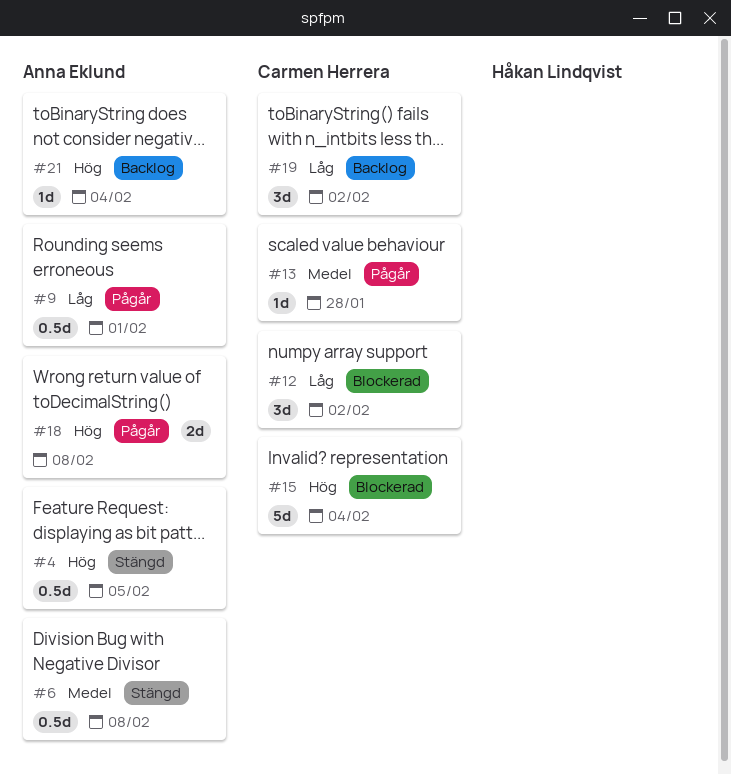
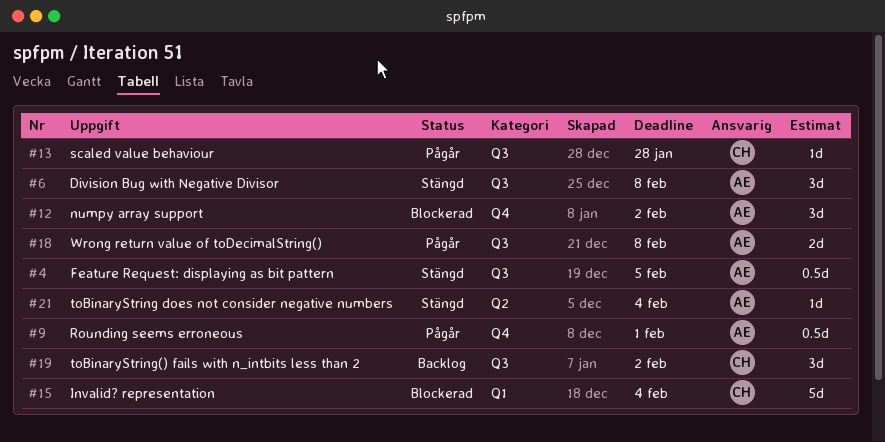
#6, estimate: 0.5d -> 3d
#12, owner: Carmen Herrera -> Anna Eklund
#21, status: Backlog -> Stängd

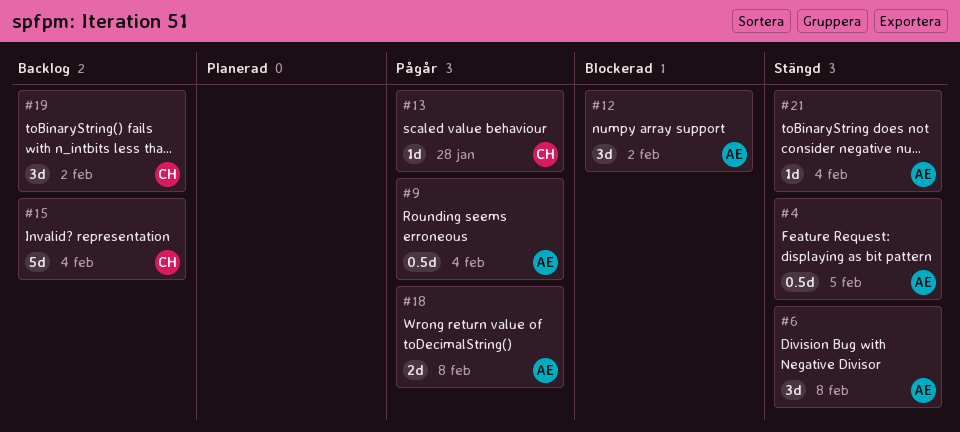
#9, due: Feb 1 -> Feb 4
#15, status: Blockerad -> Backlog

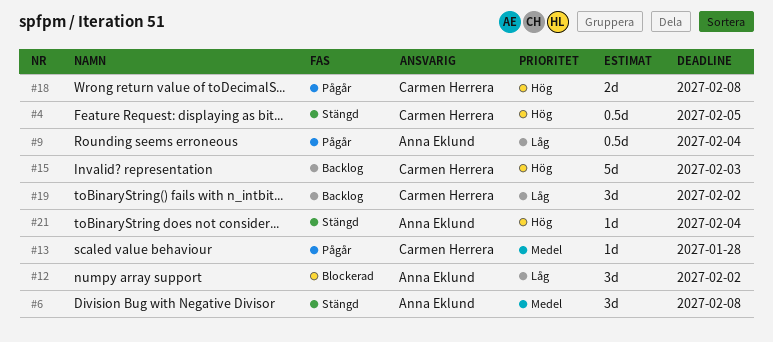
#4, owner: Anna Eklund -> Carmen Herrera
#15, due: Feb 4 -> Feb 3
#18, owner: Anna Eklund -> Carmen Herrera

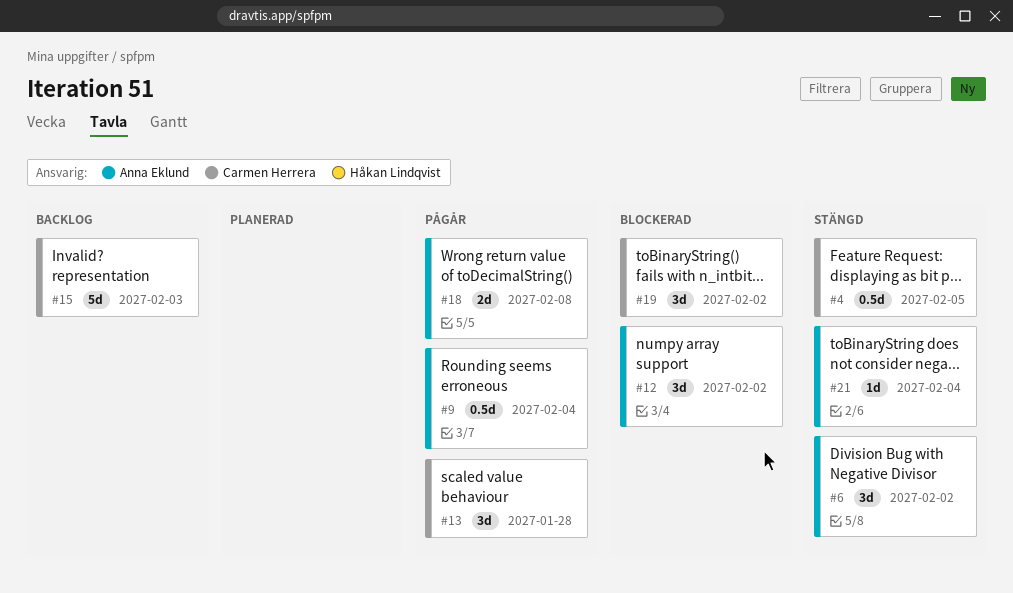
#6, due: Feb 8 -> Feb 2
#13, estimate: 1d -> 3d
#18, owner: Carmen Herrera -> Anna Eklund
#19, status: Backlog -> Blockerad

